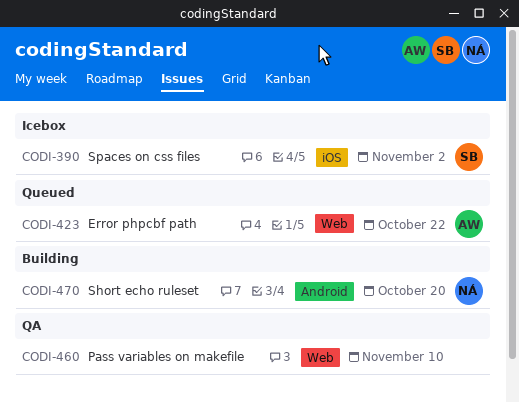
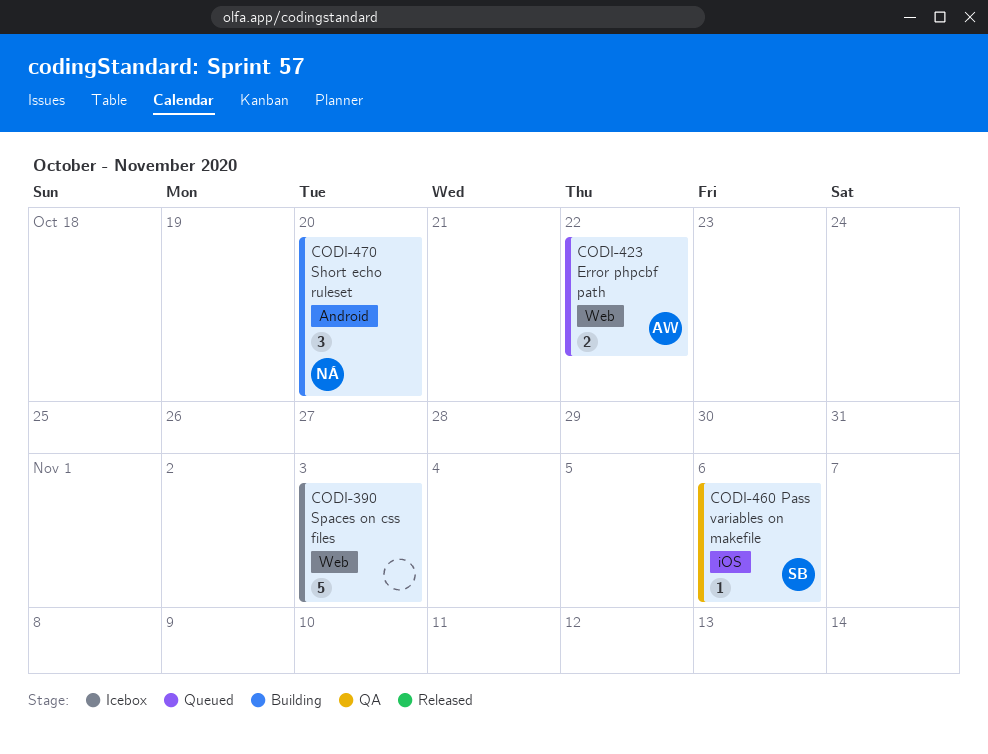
CODI-390, owner: SB -> none
CODI-390, label: iOS -> Web
CODI-390, due: Nov 2 -> Nov 3
CODI-460, owner: none -> SB
CODI-460, label: Web -> iOS
CODI-460, due: Nov 10 -> Nov 6

